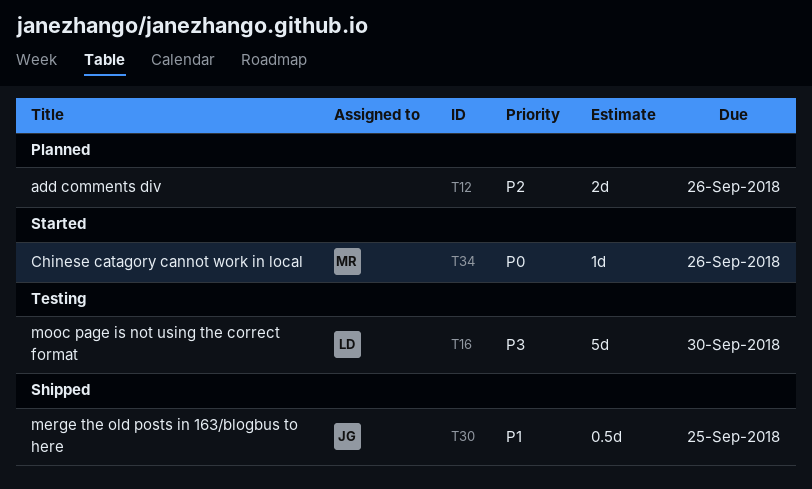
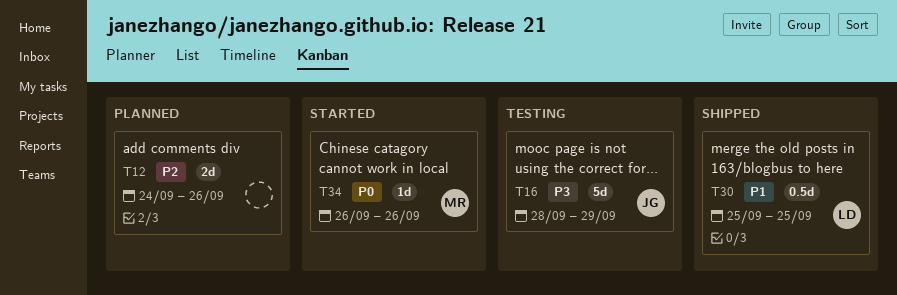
T16, owner: LD -> JG
T16, due: Sep 30 -> Sep 29
T30, owner: JG -> LD

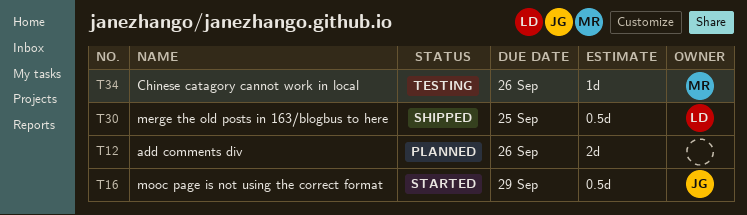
T16, status: Testing -> Started
T16, estimate: 5d -> 0.5d
T34, status: Started -> Testing

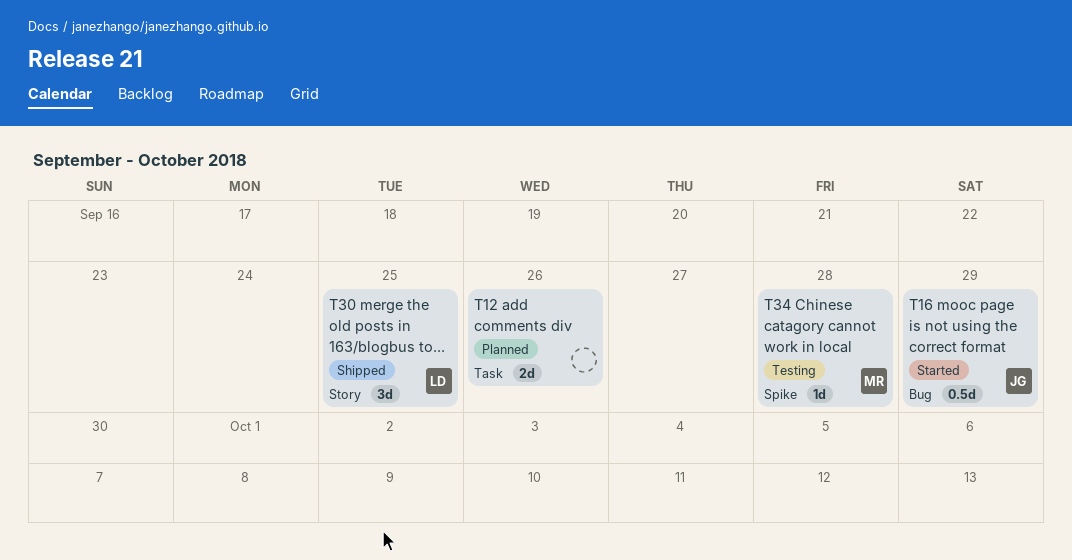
T30, estimate: 0.5d -> 3d
T34, due: Sep 26 -> Sep 28

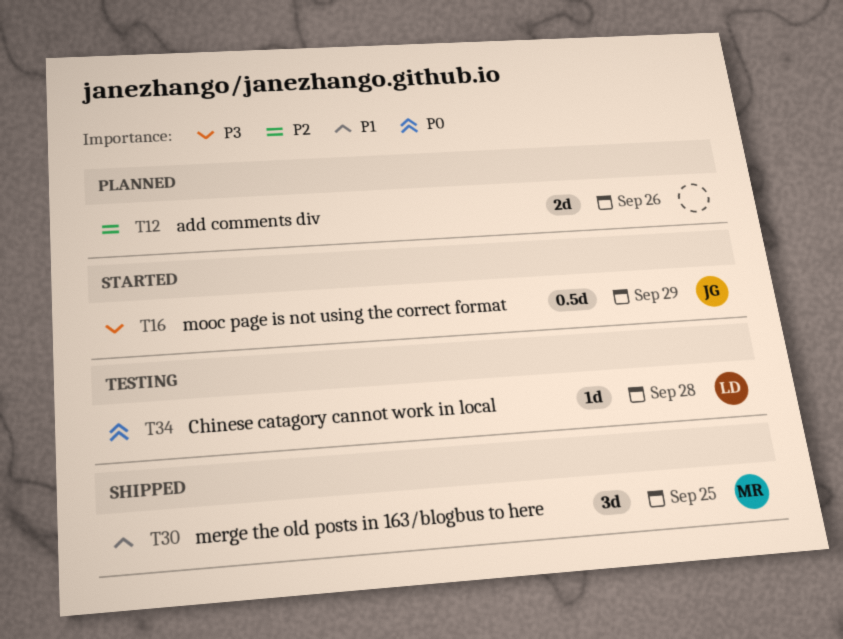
T30, owner: LD -> MR
T34, owner: MR -> LD

